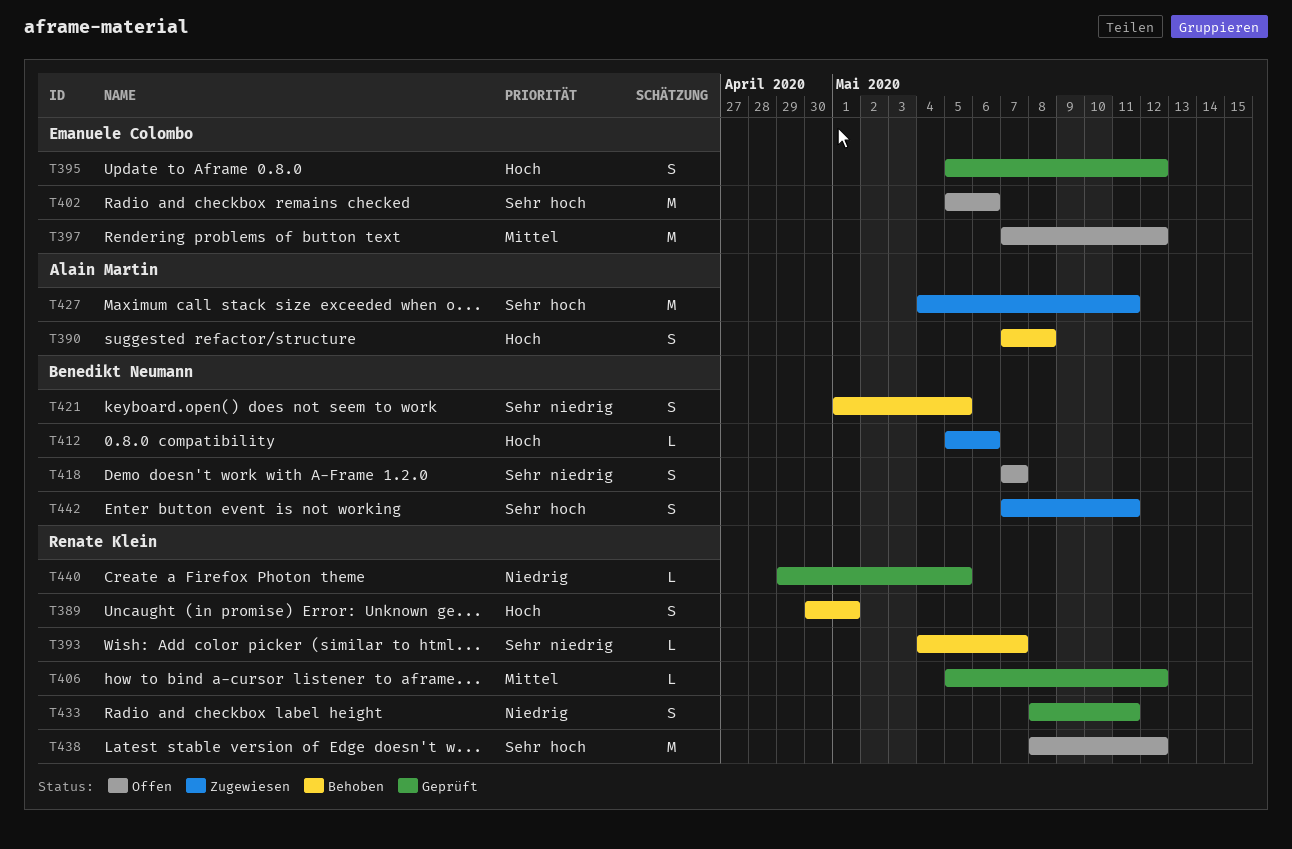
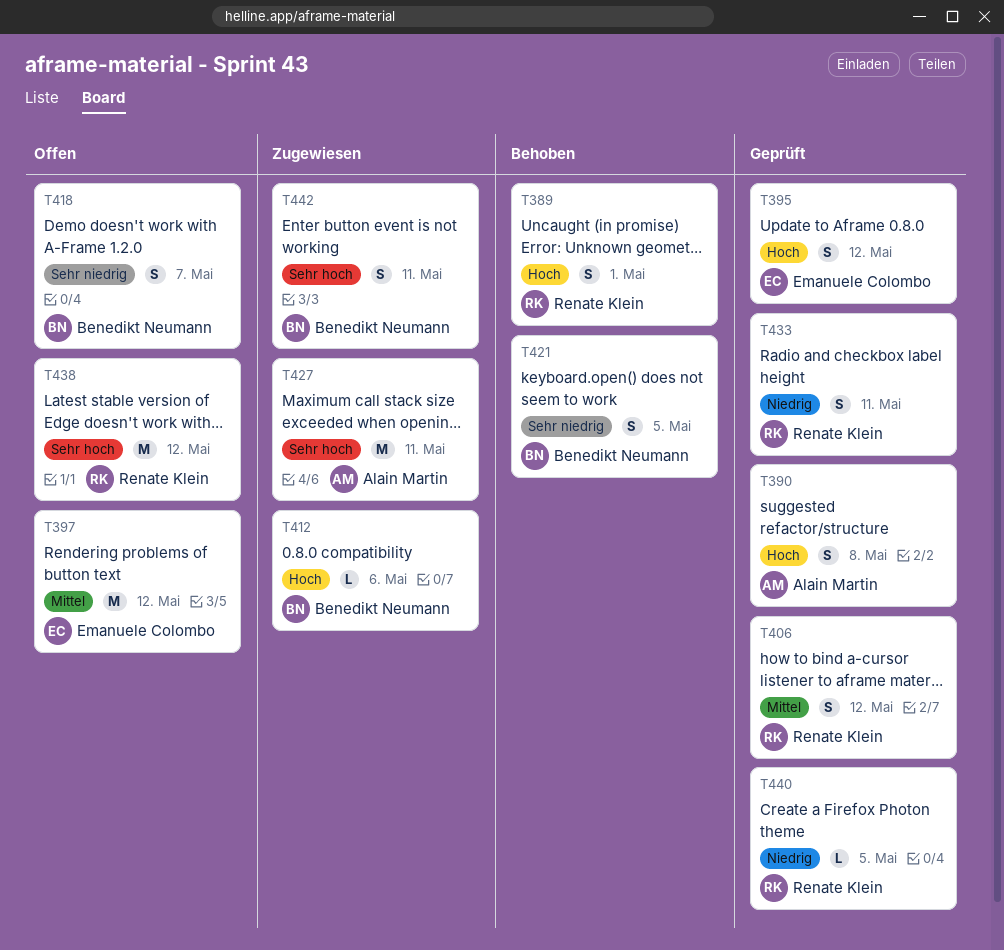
T390, status: Behoben -> Geprüft
T393: present -> none
T402: present -> none
T406, estimate: L -> S

